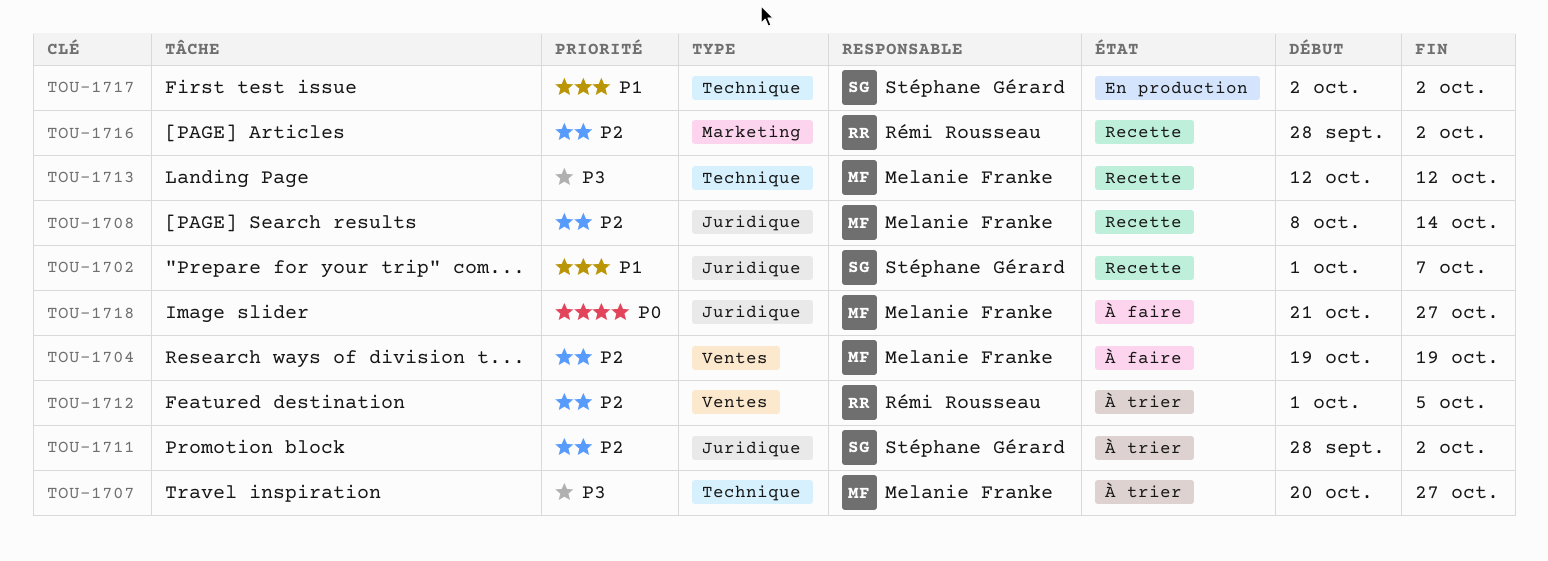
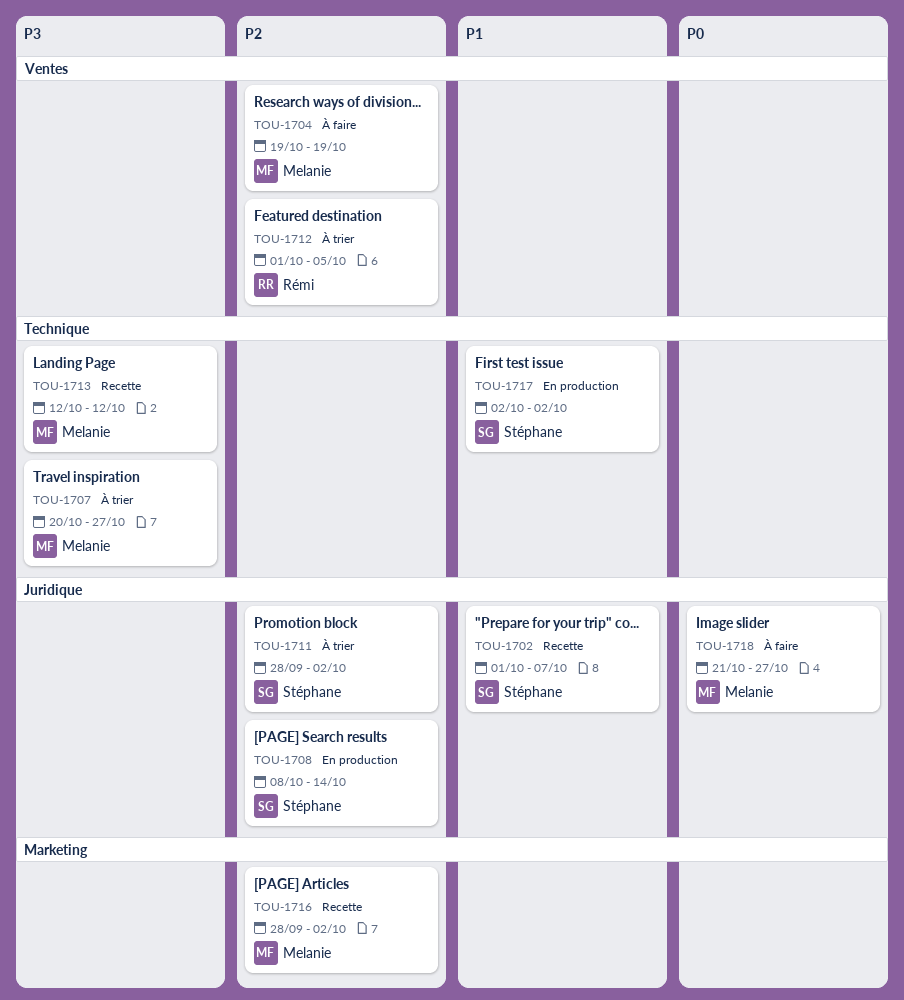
TOU-1708, status: Recette -> En production
TOU-1708, owner: Melanie Franke -> Stéphane Gérard
TOU-1716, owner: Rémi Rousseau -> Melanie Franke

